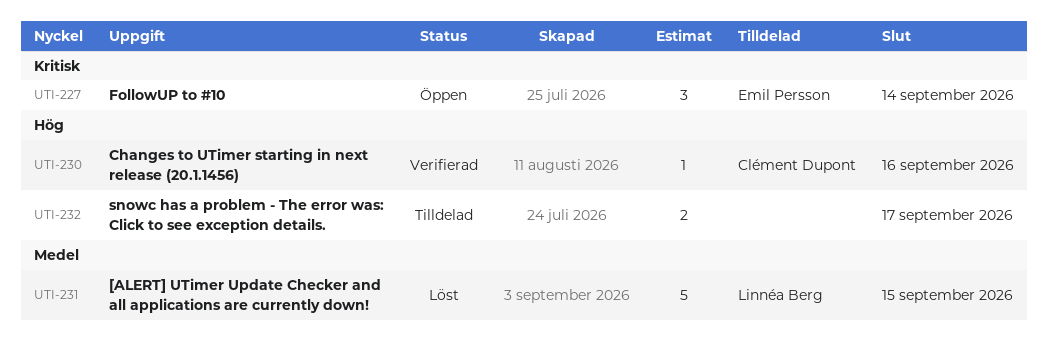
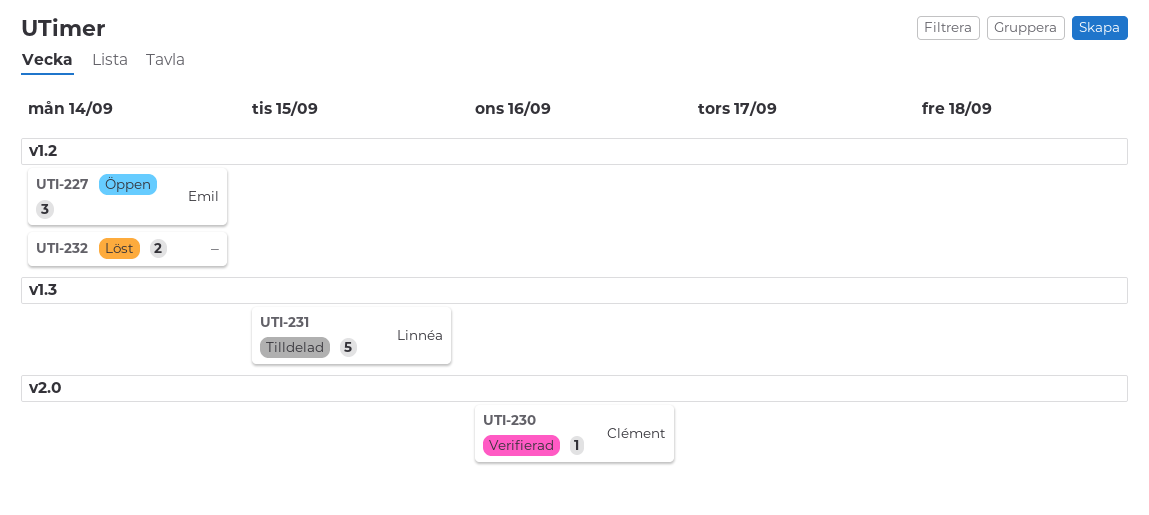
UTI-231, status: Löst -> Tilldelad
UTI-232, status: Tilldelad -> Löst
UTI-232, due: Sep 17 -> Sep 14

